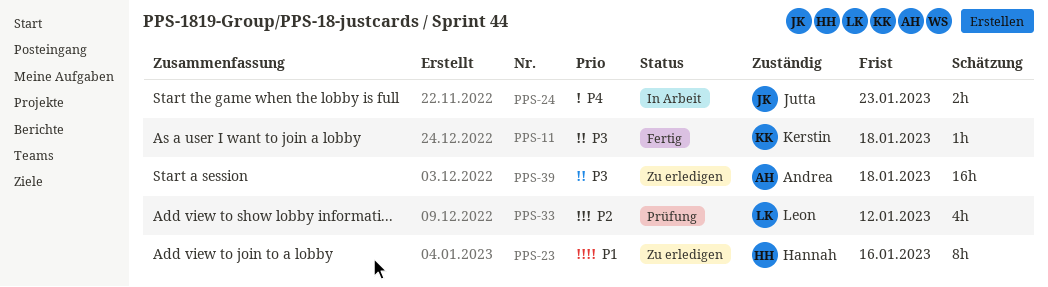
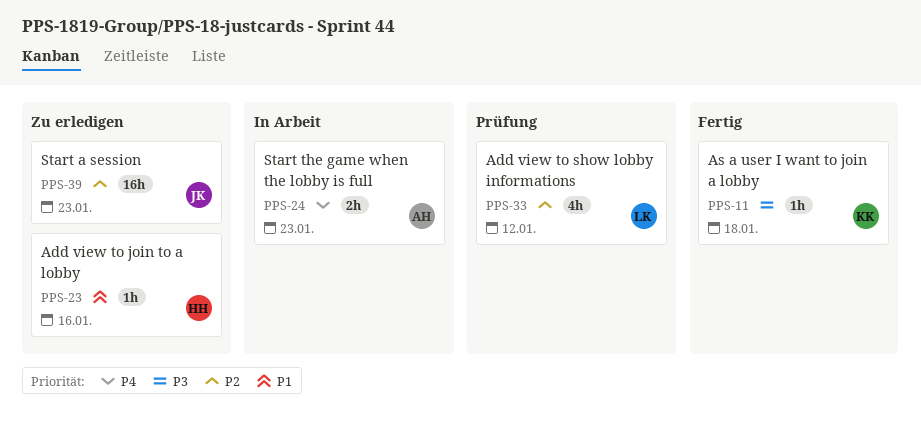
PPS-23, estimate: 8h -> 1h
PPS-24, owner: Jutta -> Andrea
PPS-39, owner: Andrea -> Jutta
PPS-39, priority: P3 -> P2
PPS-39, due: Jan 18 -> Jan 23

